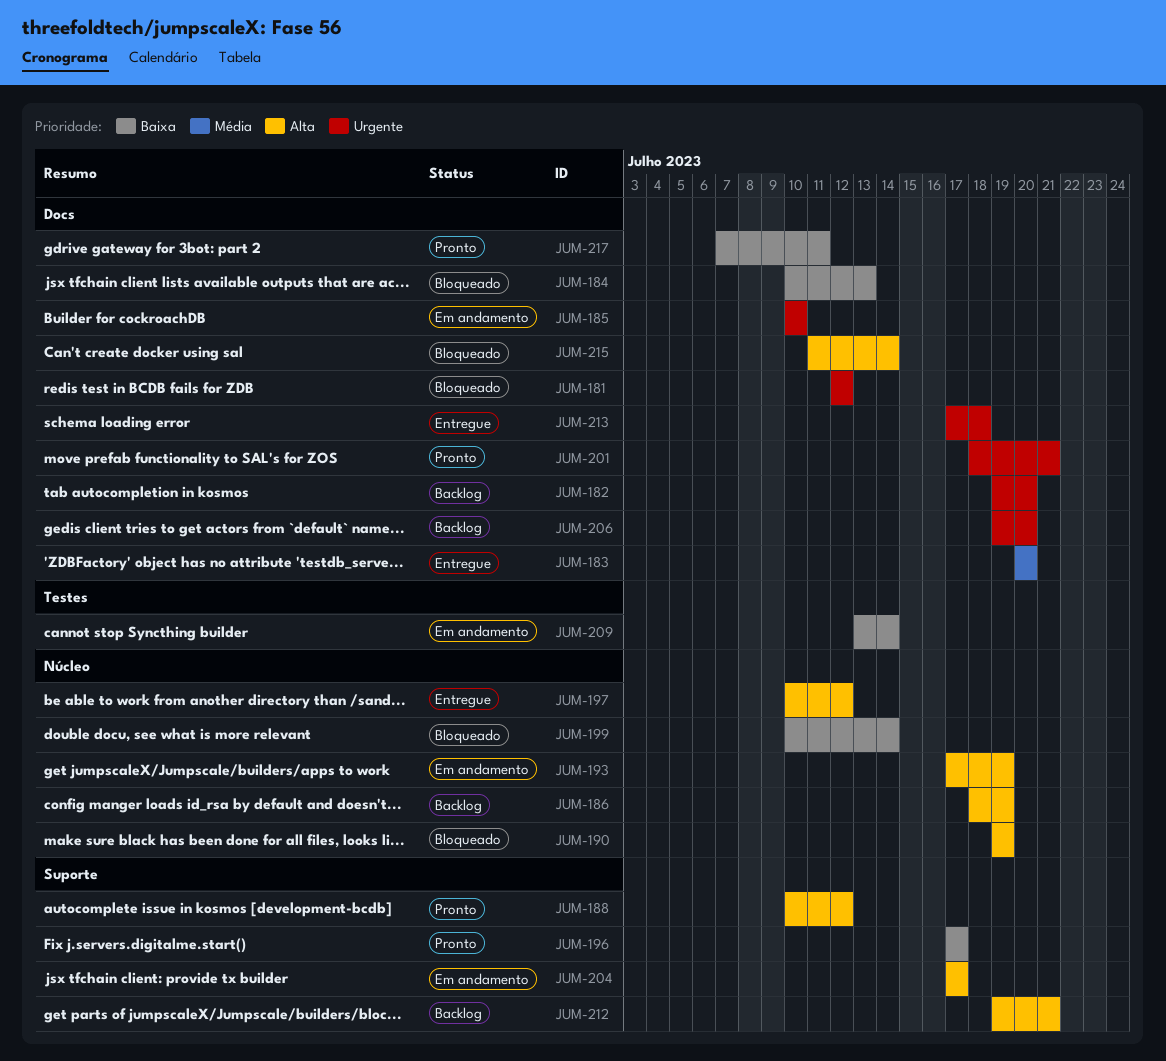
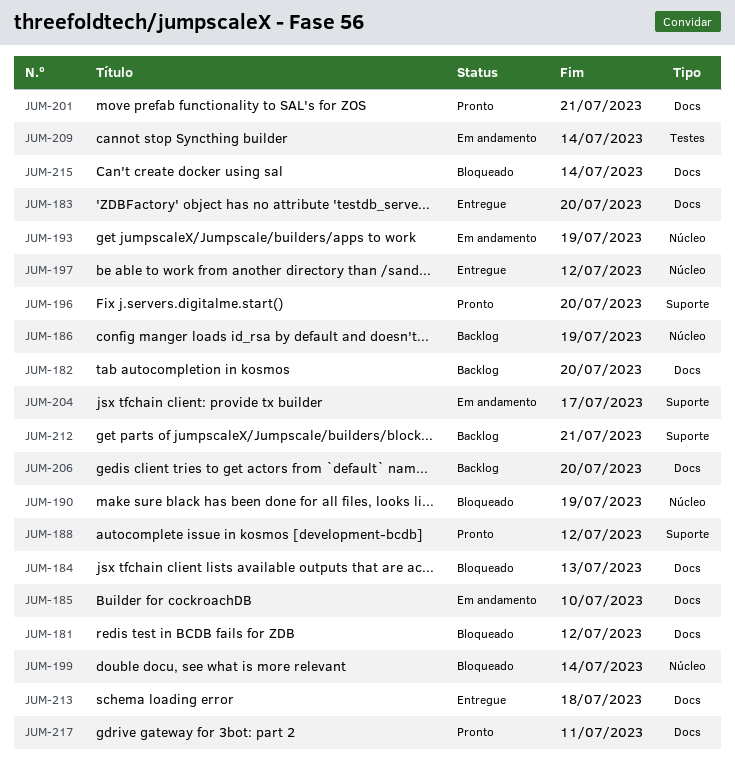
JUM-196, due: Jul 17 -> Jul 20

